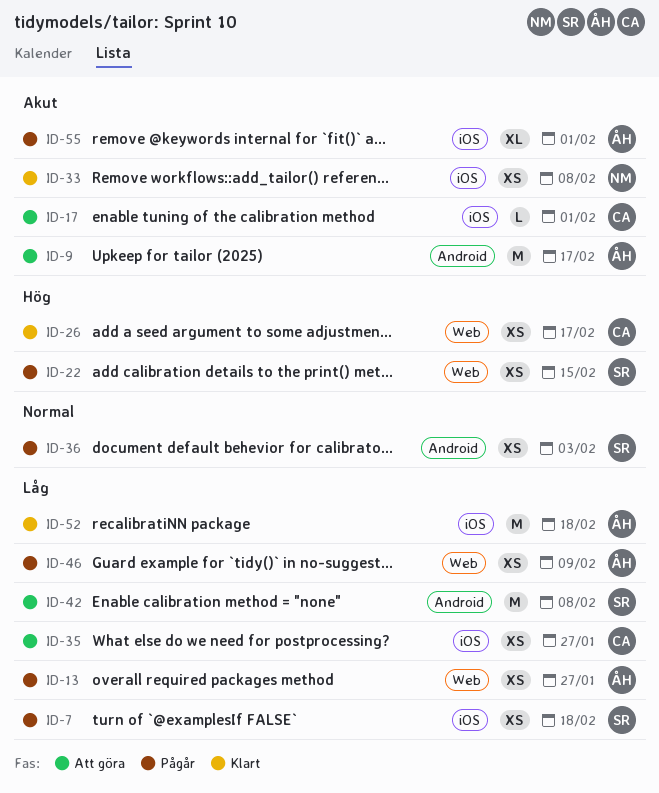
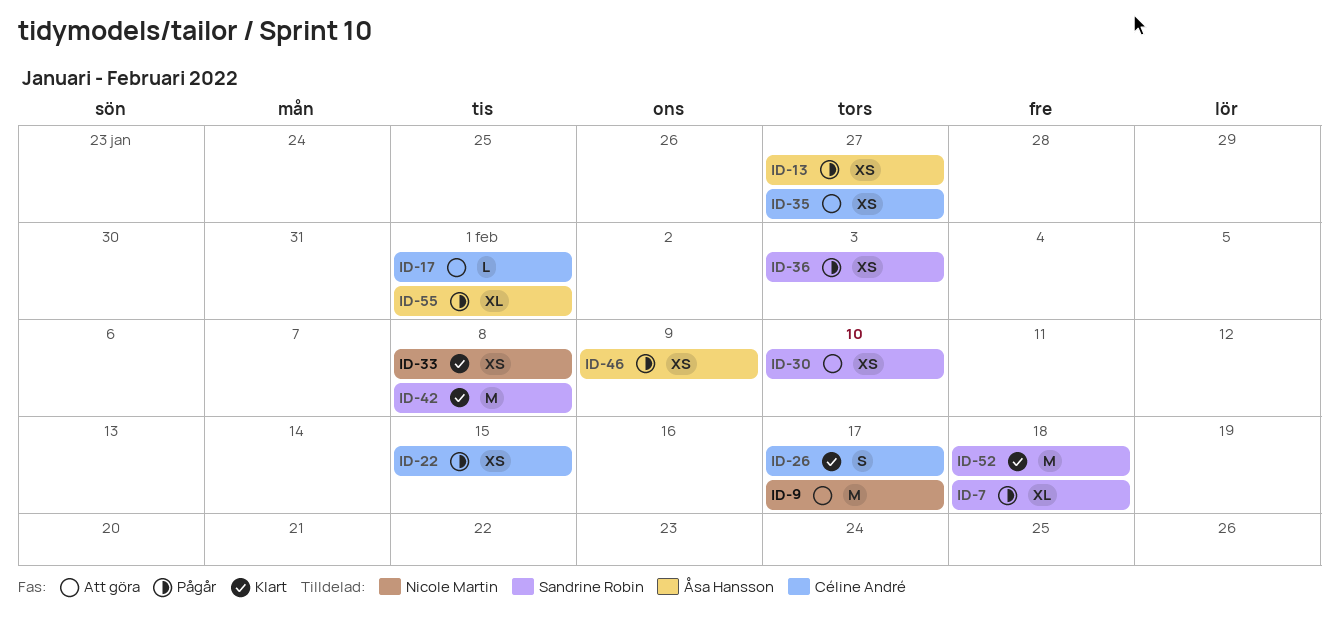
ID-7, estimate: XS -> XL
ID-9, owner: Åsa Hansson -> Nicole Martin
ID-22, owner: Sandrine Robin -> Céline André
ID-26, estimate: XS -> S
ID-30: none -> present
ID-42, status: Att göra -> Klart
ID-52, owner: Åsa Hansson -> Sandrine Robin

